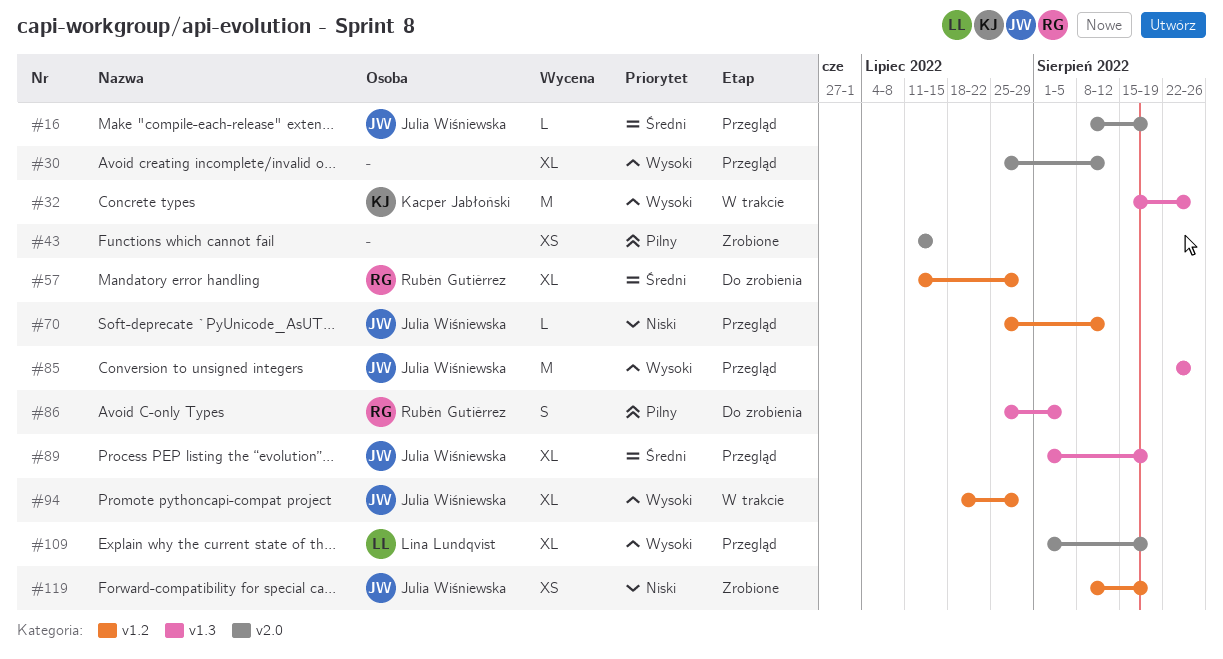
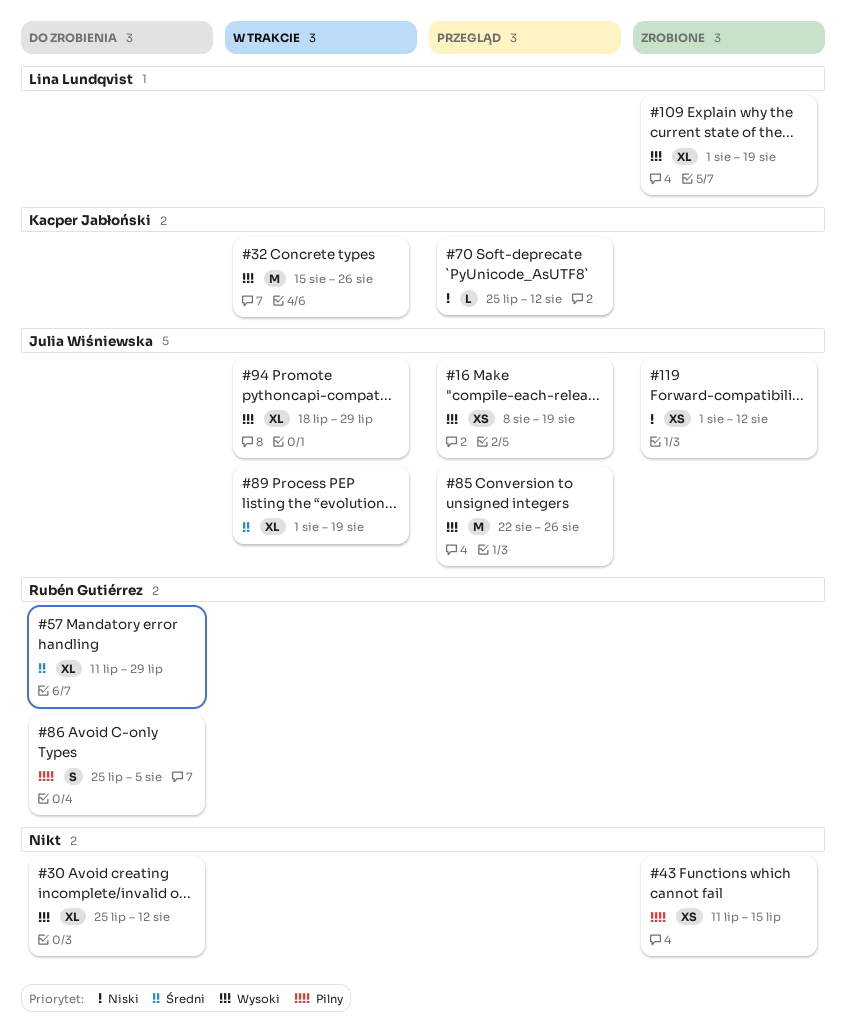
#16, priority: Średni -> Wysoki
#16, estimate: L -> XS
#30, status: Przegląd -> Do zrobienia
#70, owner: Julia Wiśniewska -> Kacper Jabłoński
#89, status: Przegląd -> W trakcie
#109, status: Przegląd -> Zrobione
#119, start: Aug 8 -> Aug 1
#119, due: Aug 19 -> Aug 12

